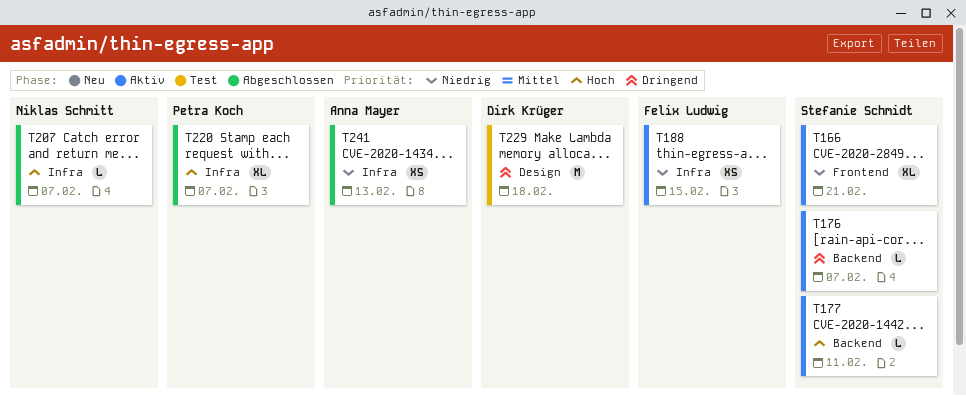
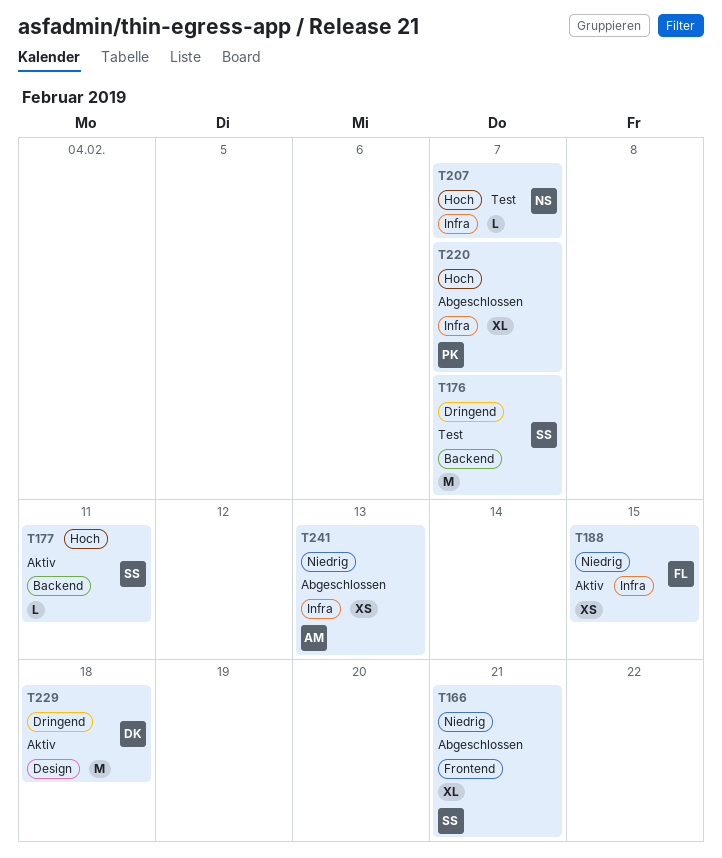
T166, status: Aktiv -> Abgeschlossen
T176, status: Aktiv -> Test
T176, estimate: L -> M
T207, status: Abgeschlossen -> Test
T229, status: Test -> Aktiv

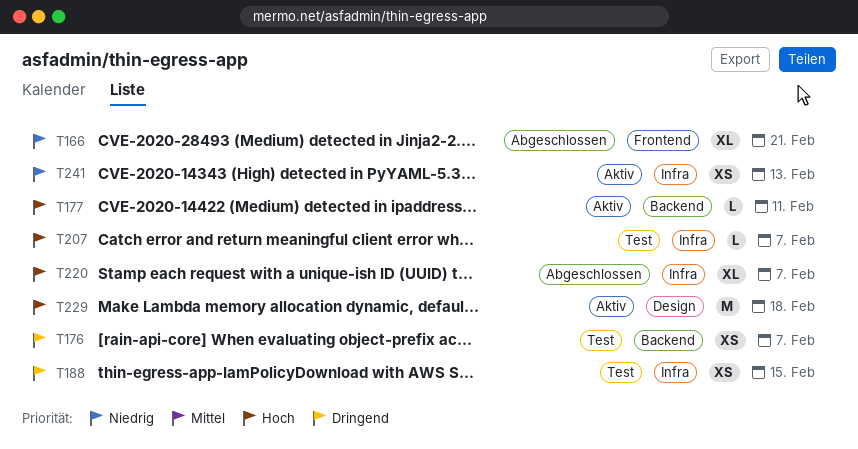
T176, estimate: M -> XS
T188, status: Aktiv -> Test
T188, priority: Niedrig -> Dringend
T229, priority: Dringend -> Hoch
T241, status: Abgeschlossen -> Aktiv

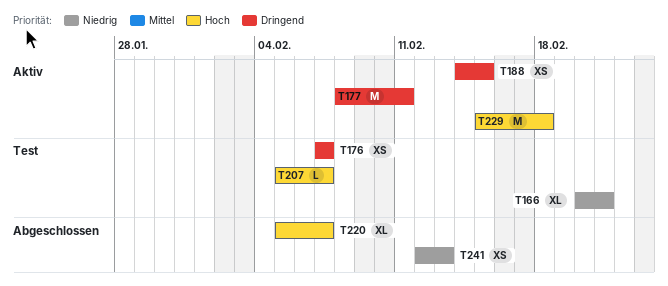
T166, status: Abgeschlossen -> Test
T177, priority: Hoch -> Dringend
T177, estimate: L -> M
T188, status: Test -> Aktiv
T241, status: Aktiv -> Abgeschlossen

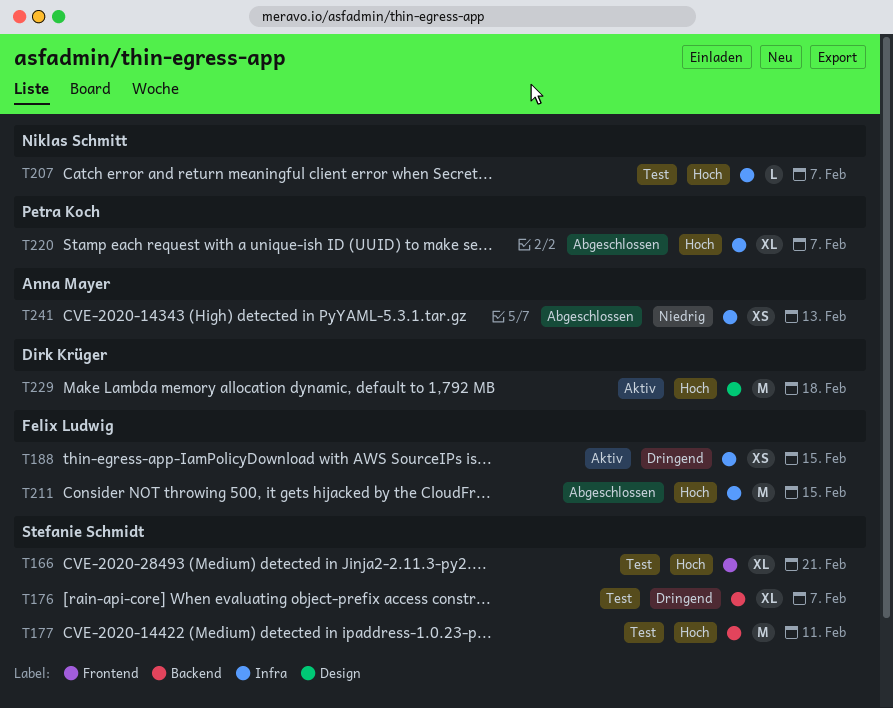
T166, priority: Niedrig -> Hoch
T176, estimate: XS -> XL
T177, status: Aktiv -> Test
T177, priority: Dringend -> Hoch
T211: none -> present

